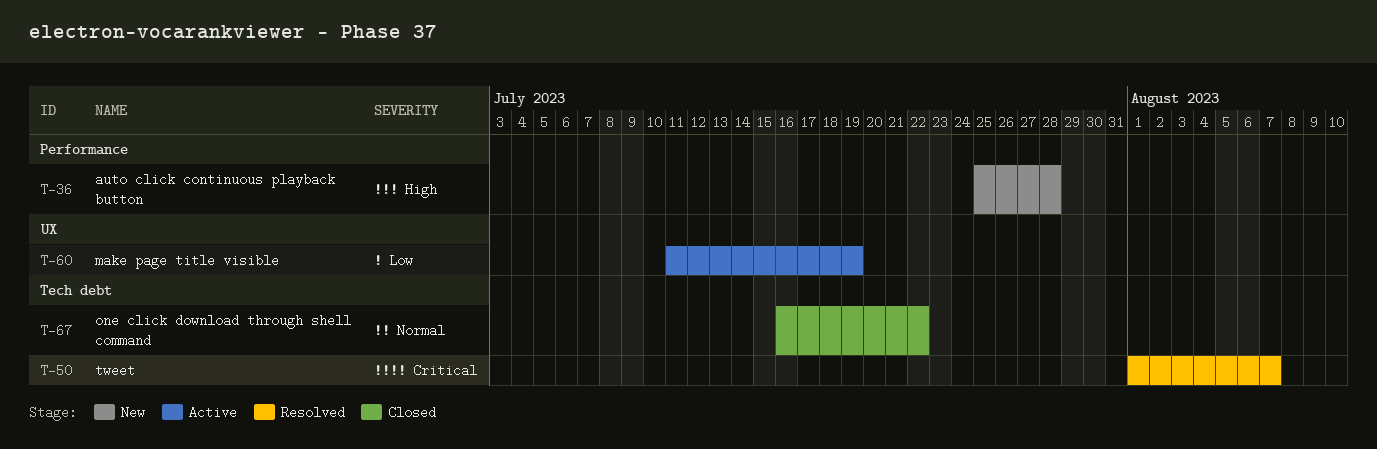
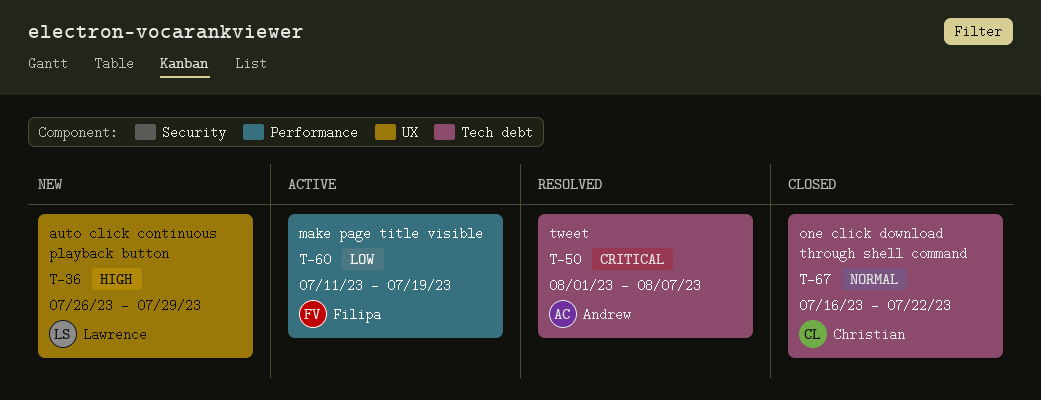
T-36, label: Performance -> UX
T-36, start: Jul 25 -> Jul 26
T-36, due: Jul 28 -> Jul 29
T-60, label: UX -> Performance

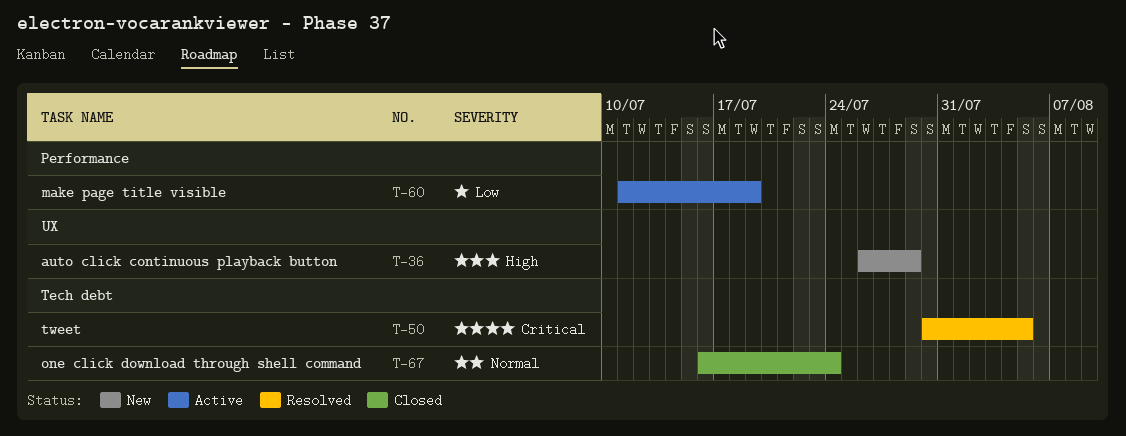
T-50, start: Aug 1 -> Jul 30
T-50, due: Aug 7 -> Aug 5
T-67, due: Jul 22 -> Jul 24

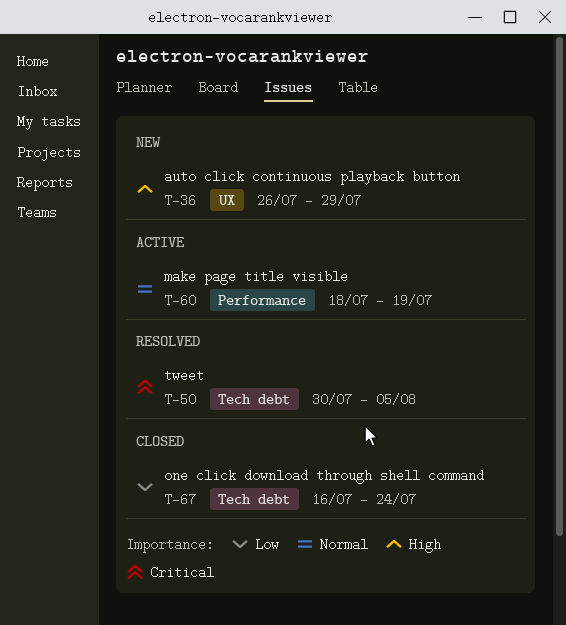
T-60, priority: Low -> Normal
T-60, start: Jul 11 -> Jul 18
T-67, priority: Normal -> Low

